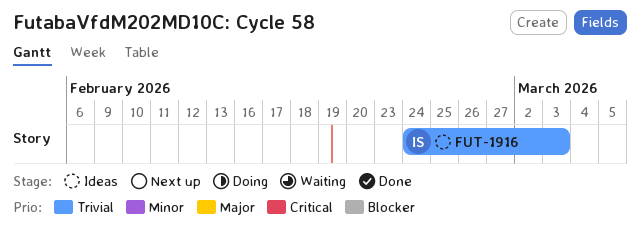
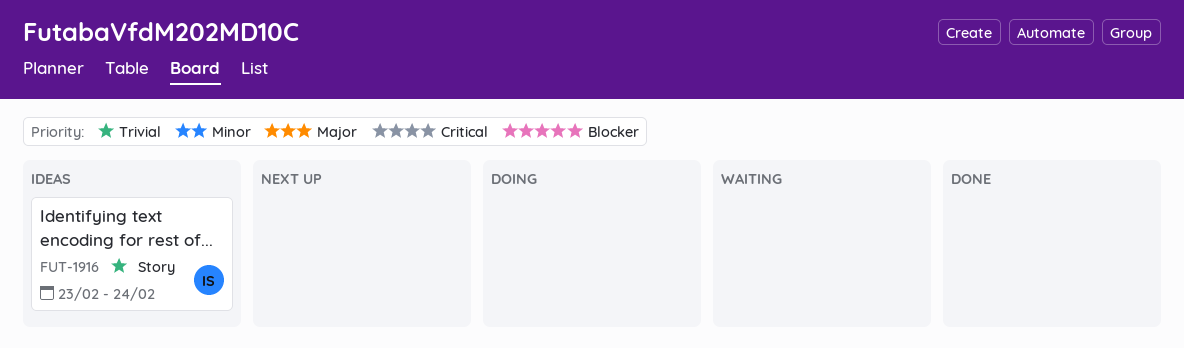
FUT-1916, start: Feb 24 -> Feb 23
FUT-1916, due: Mar 3 -> Feb 24

